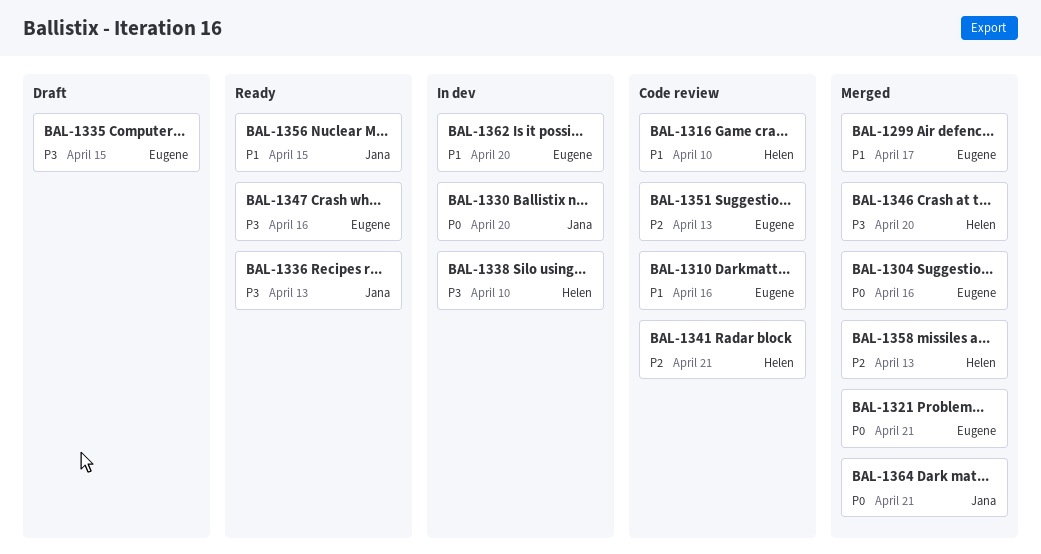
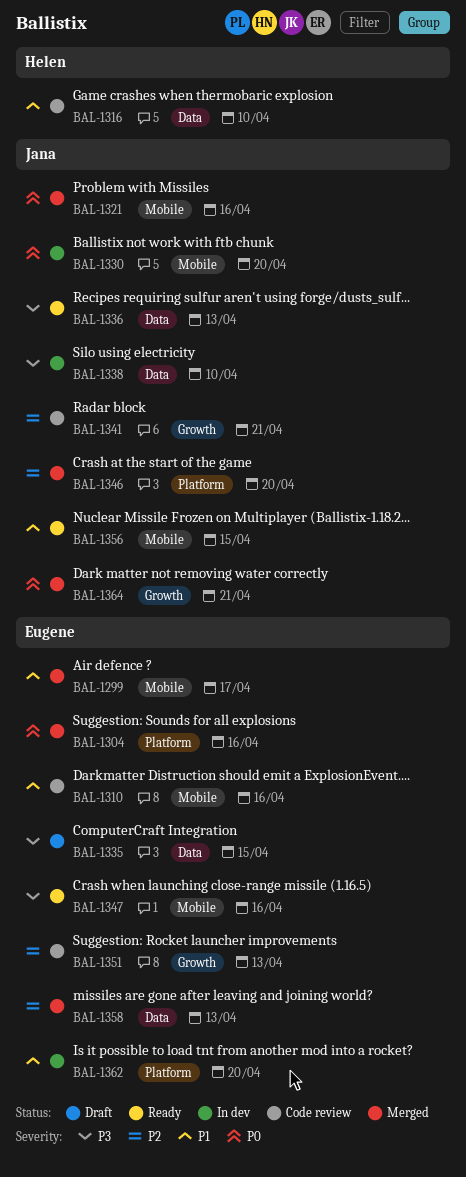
BAL-1321, owner: Eugene -> Jana
BAL-1321, due: Apr 21 -> Apr 16
BAL-1338, owner: Helen -> Jana
BAL-1341, owner: Helen -> Jana
BAL-1346, owner: Helen -> Jana
BAL-1346, priority: P3 -> P2
BAL-1358, owner: Helen -> Eugene

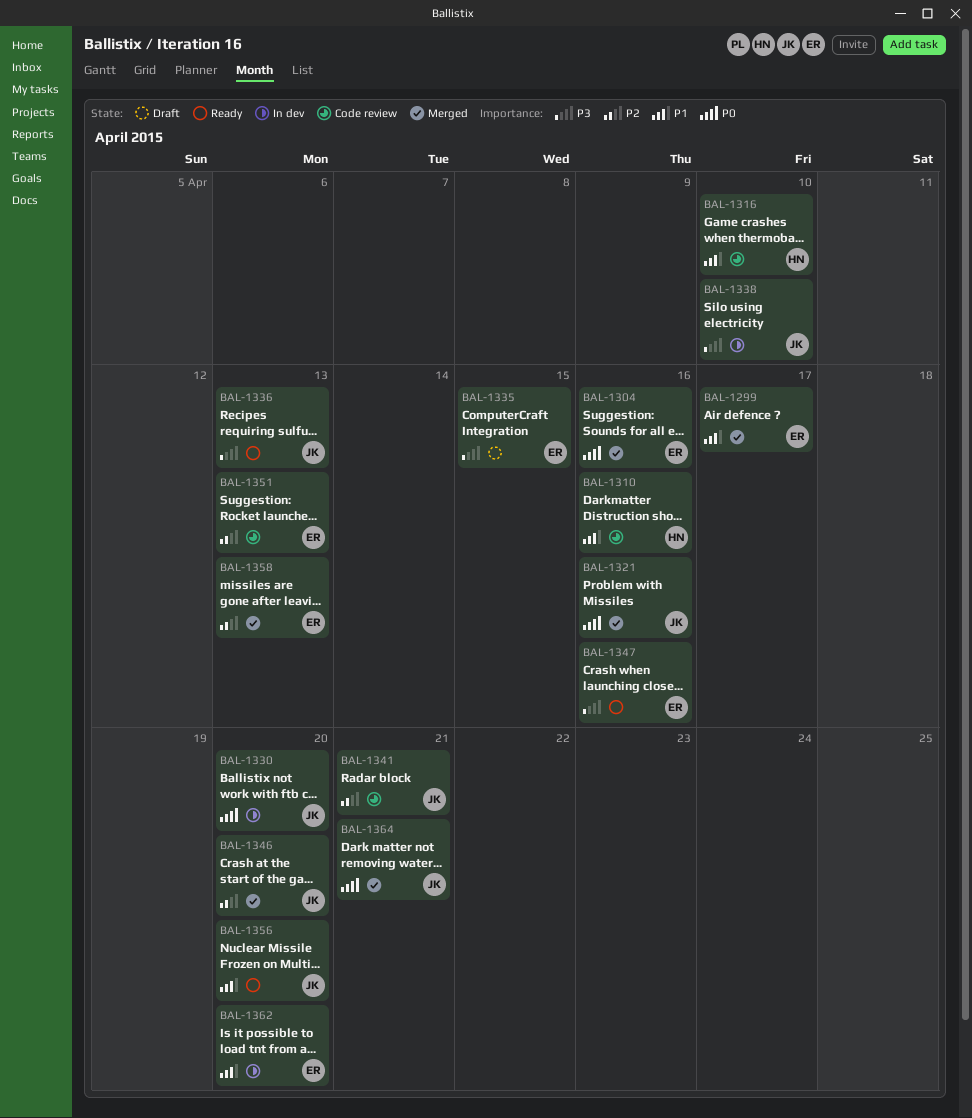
BAL-1310, owner: Eugene -> Helen
BAL-1356, due: Apr 15 -> Apr 20

